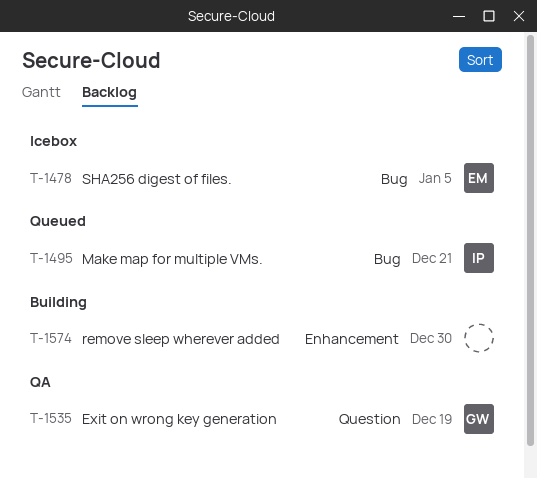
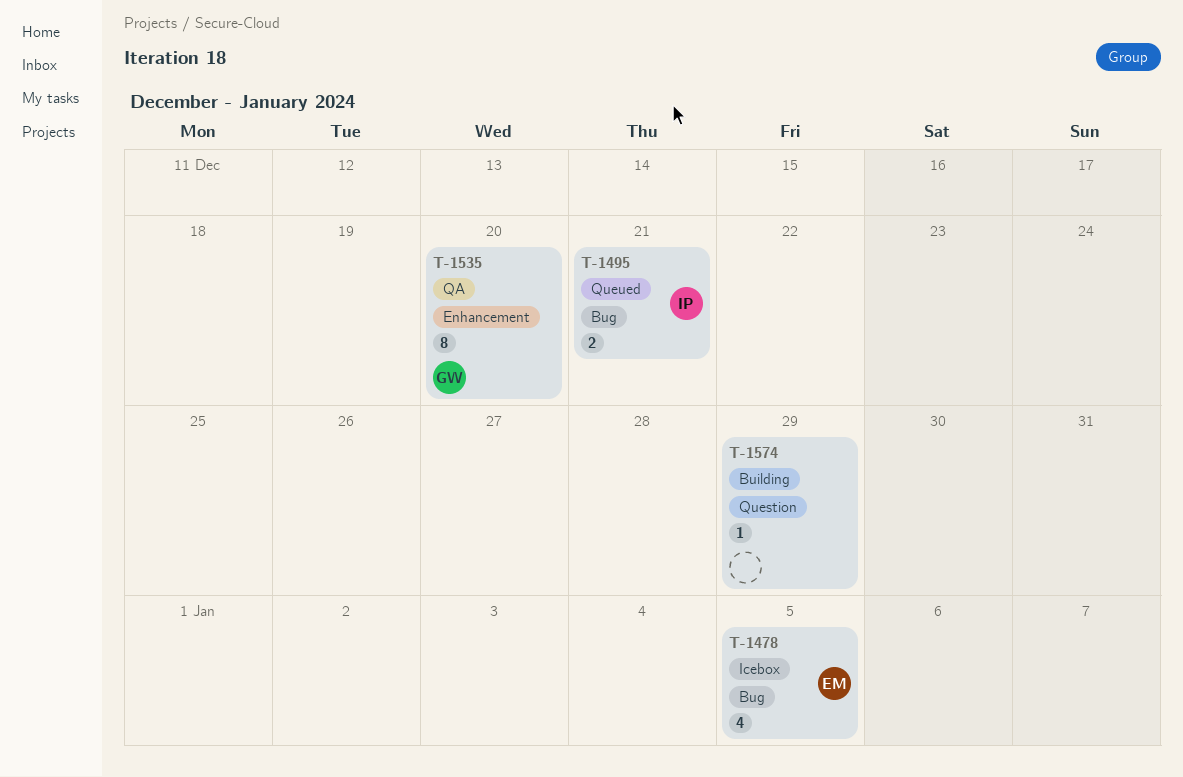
T-1535, label: Question -> Enhancement
T-1535, due: Dec 19 -> Dec 20
T-1574, label: Enhancement -> Question
T-1574, due: Dec 30 -> Dec 29

